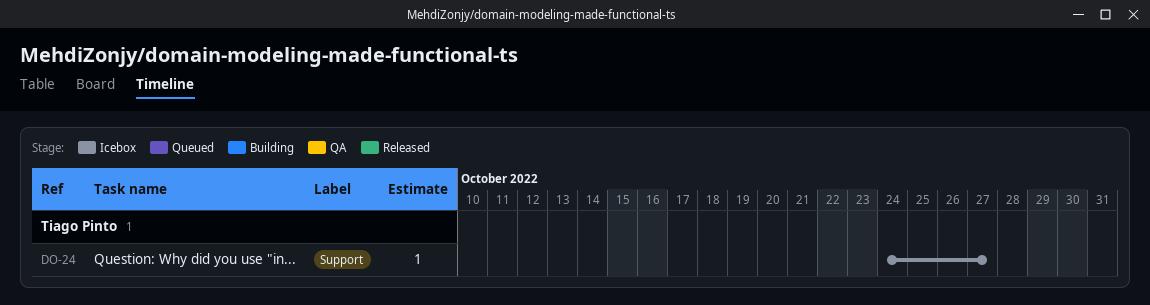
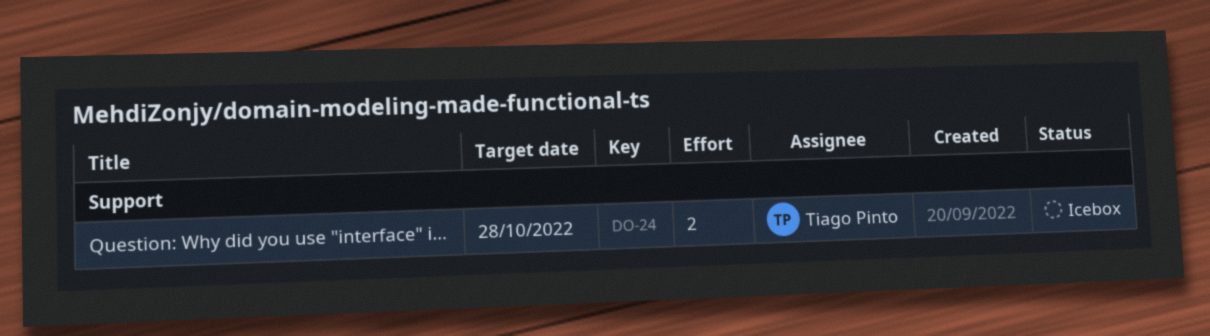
DO-24, estimate: 1 -> 2
DO-24, due: Oct 27 -> Oct 28

